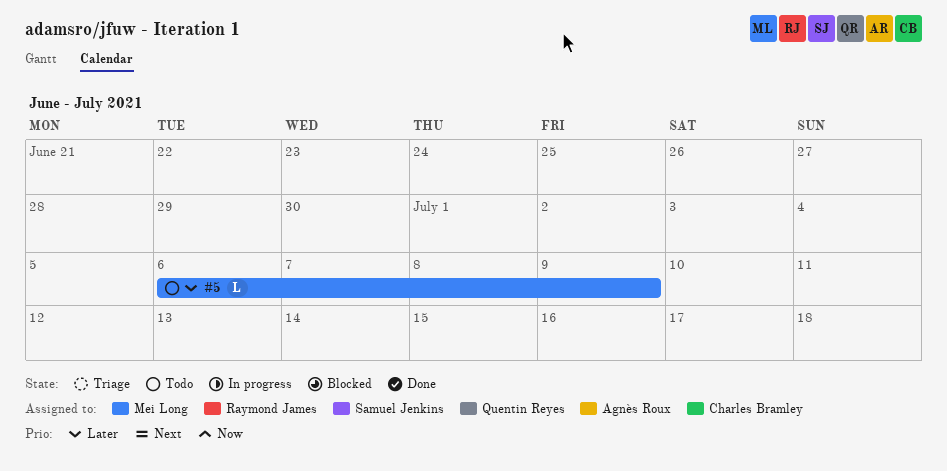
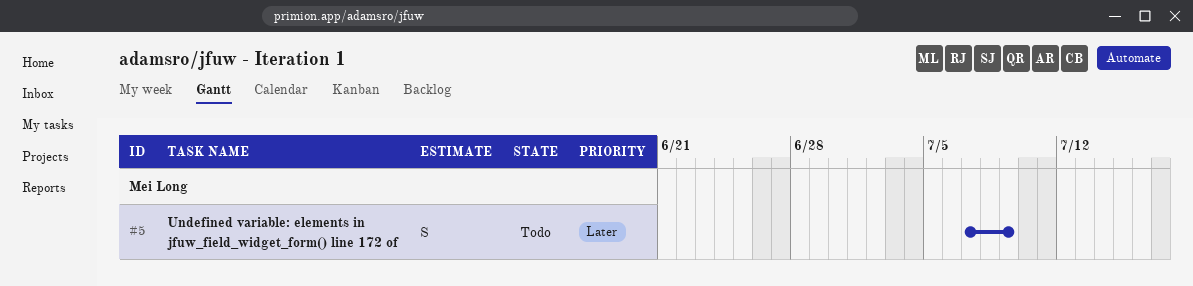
#5, estimate: L -> S
#5, start: Jul 6 -> Jul 7

